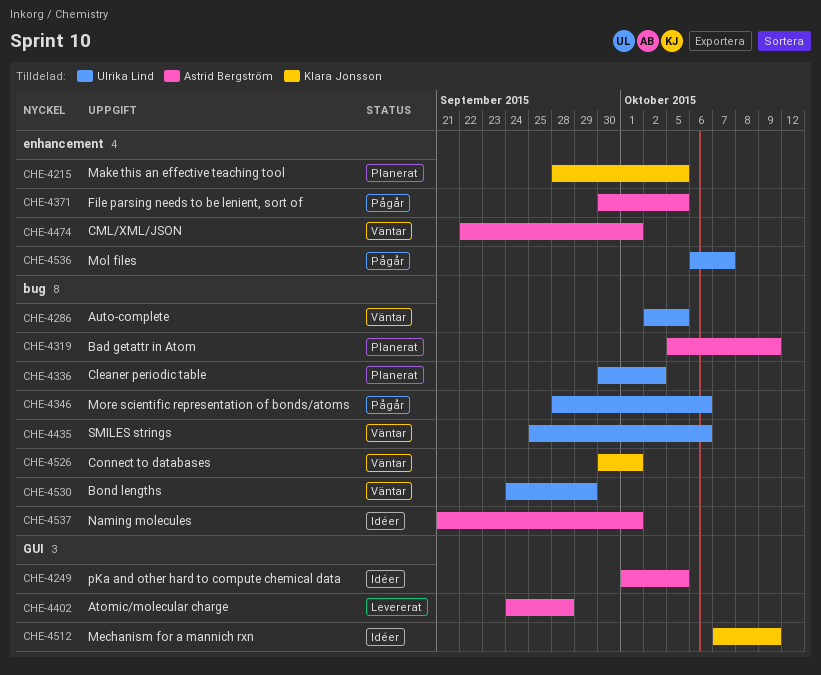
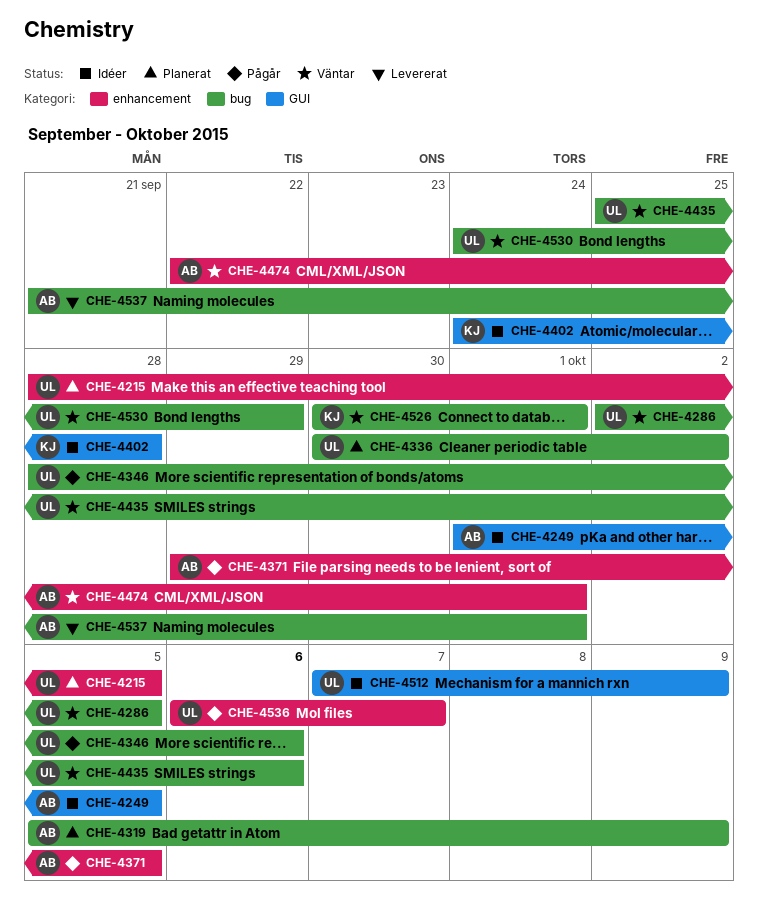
CHE-4215, owner: Klara Jonsson -> Ulrika Lind
CHE-4371, start: Sep 30 -> Sep 29
CHE-4402, status: Levererat -> Idéer
CHE-4402, owner: Astrid Bergström -> Klara Jonsson
CHE-4512, owner: Klara Jonsson -> Ulrika Lind
CHE-4537, status: Idéer -> Levererat

